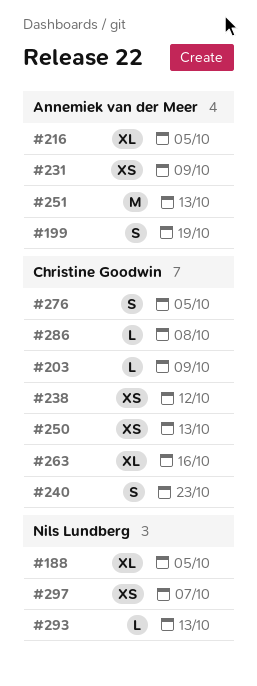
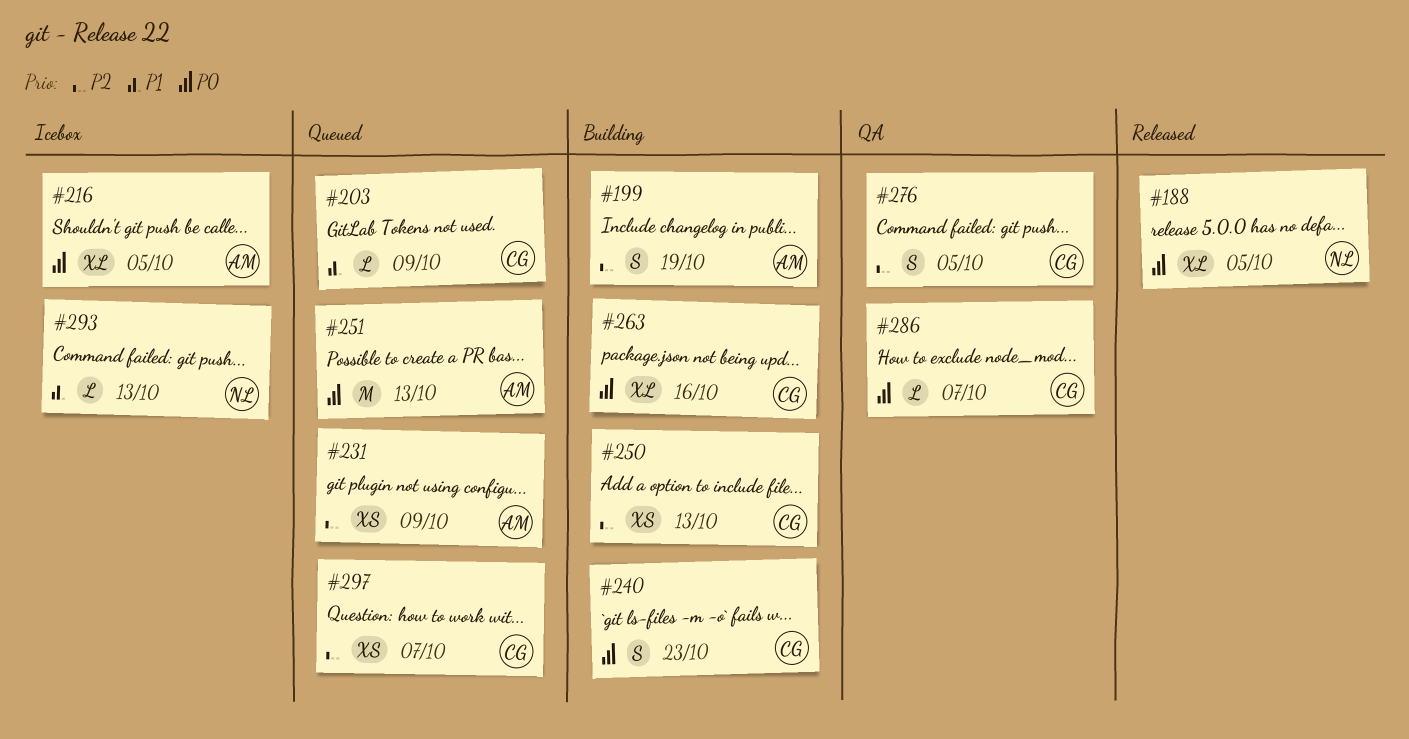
#238: present -> none
#286, due: Oct 8 -> Oct 7
#297, owner: Nils Lundberg -> Christine Goodwin

